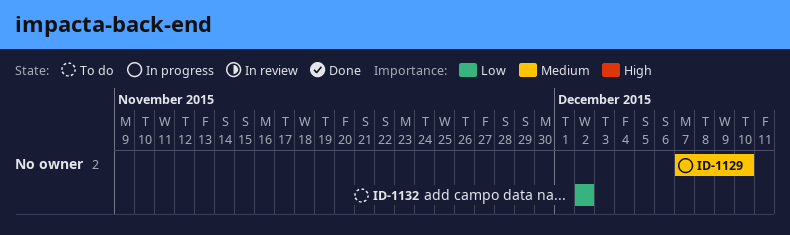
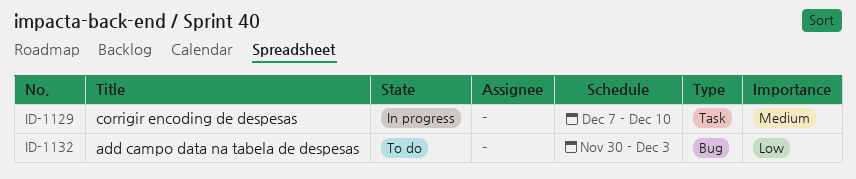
ID-1132, start: Dec 2 -> Nov 30
ID-1132, due: Dec 2 -> Dec 3

